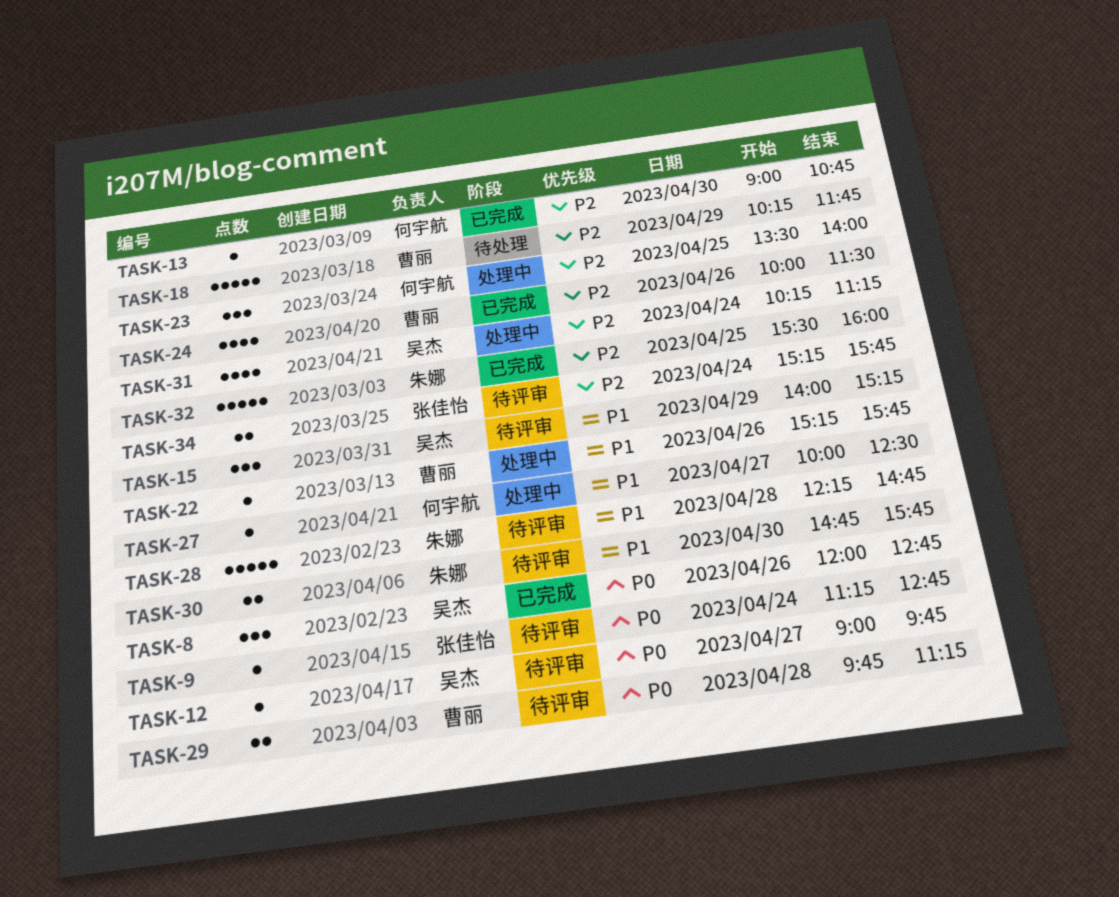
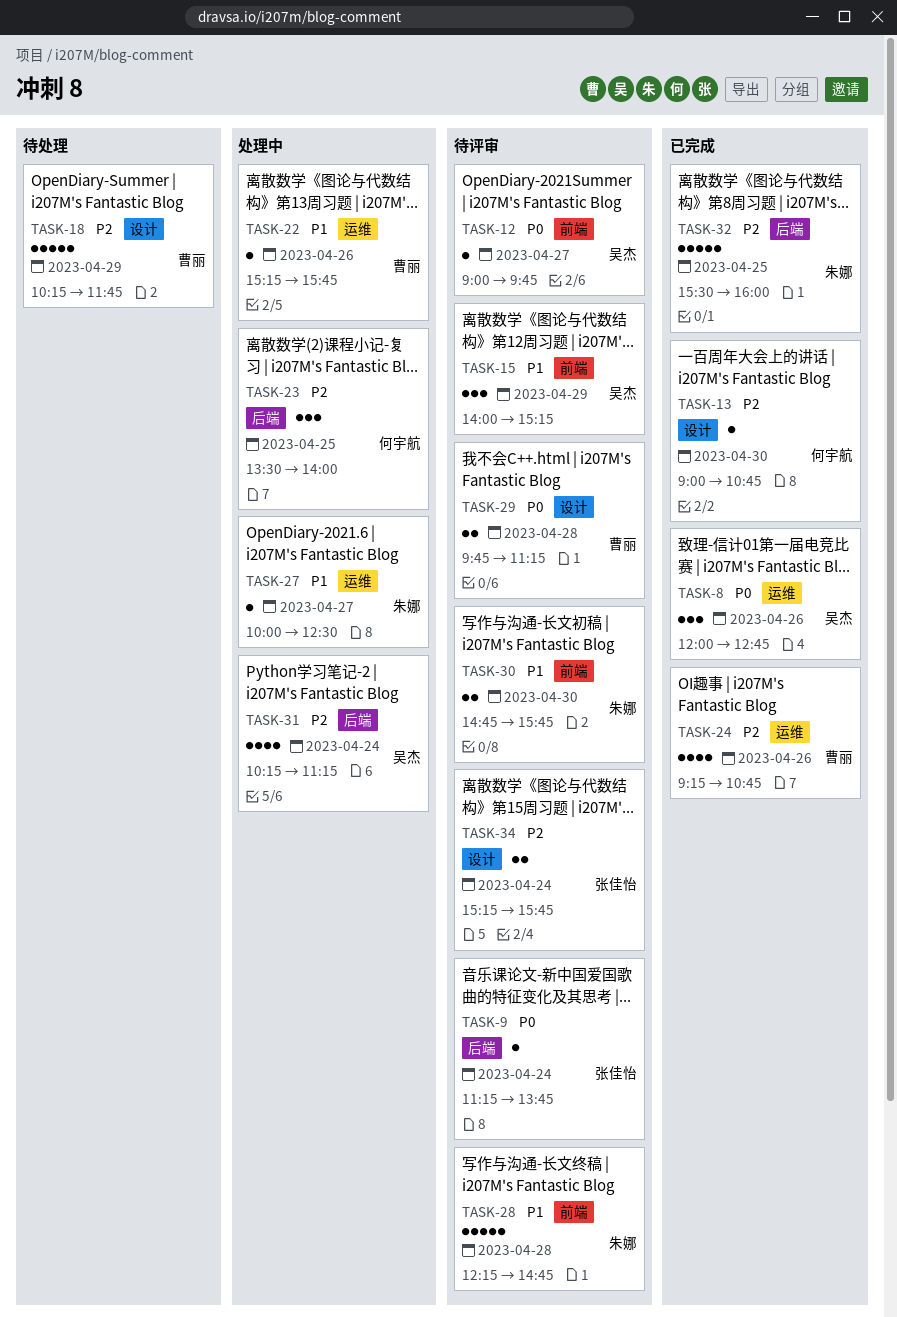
TASK-9, ends: 12:45 -> 13:45
TASK-24, begins: 10:00 -> 09:15
TASK-24, ends: 11:30 -> 10:45
TASK-27, owner: 何宇航 -> 朱娜

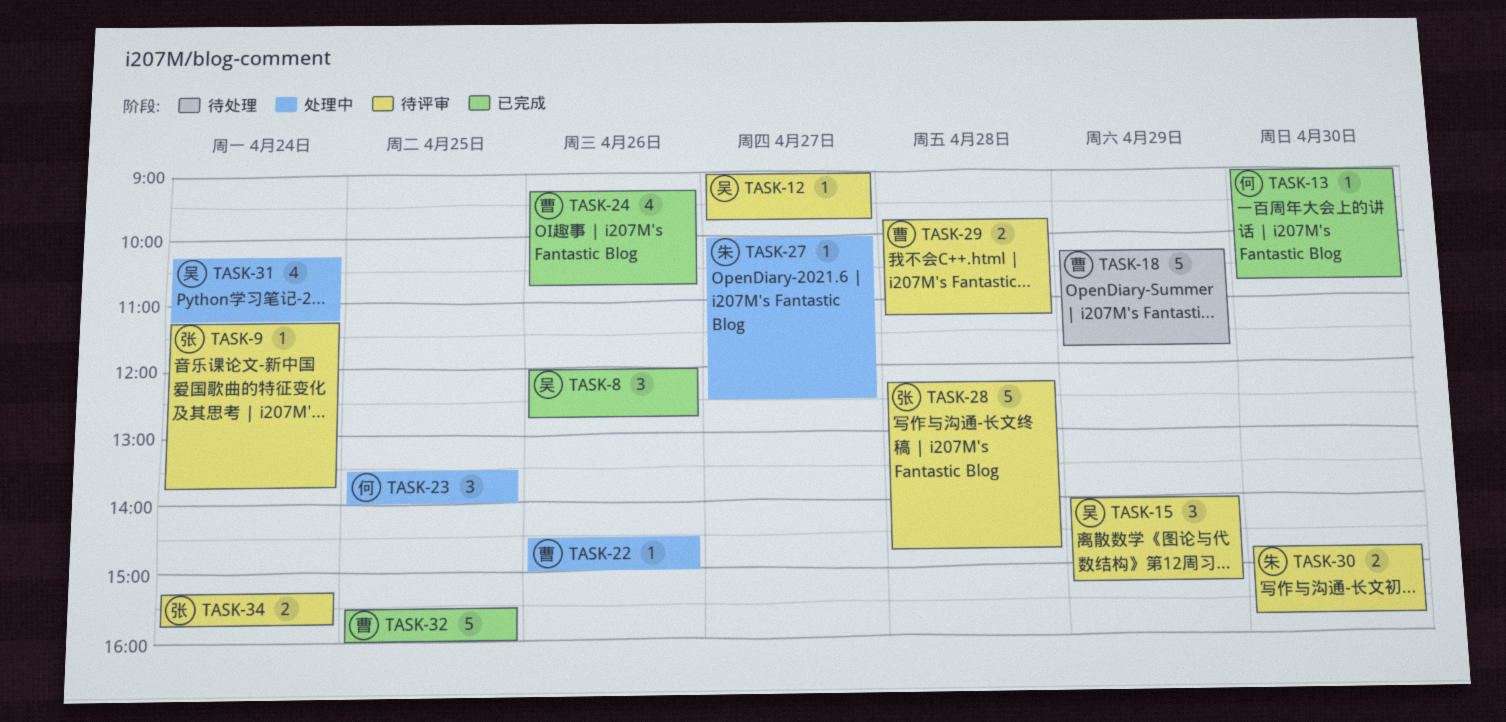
TASK-22, begins: 15:15 -> 14:30
TASK-22, ends: 15:45 -> 15:00
TASK-28, owner: 朱娜 -> 张佳怡
TASK-32, owner: 朱娜 -> 曹丽

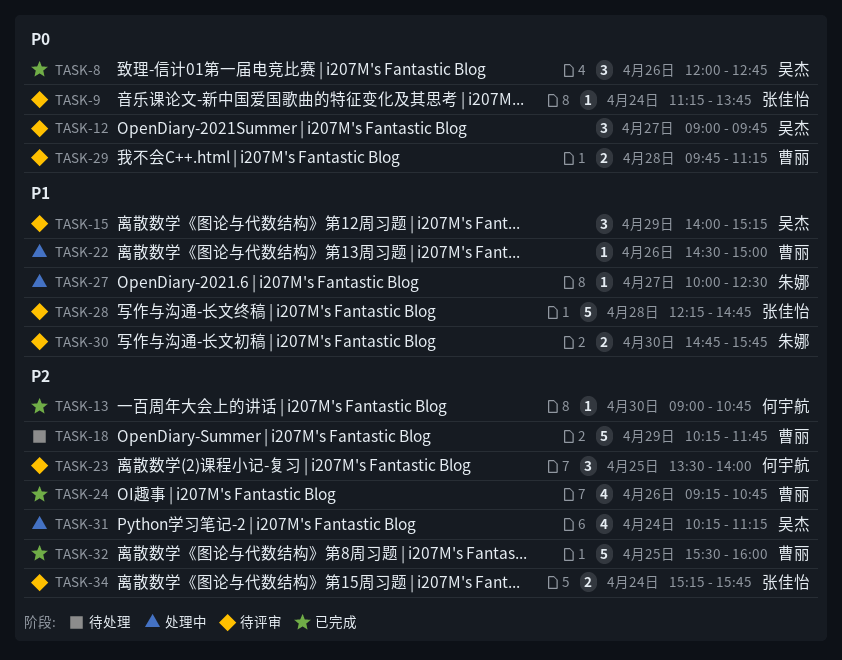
TASK-12, estimate: 1 -> 3
TASK-23, status: 处理中 -> 待评审

